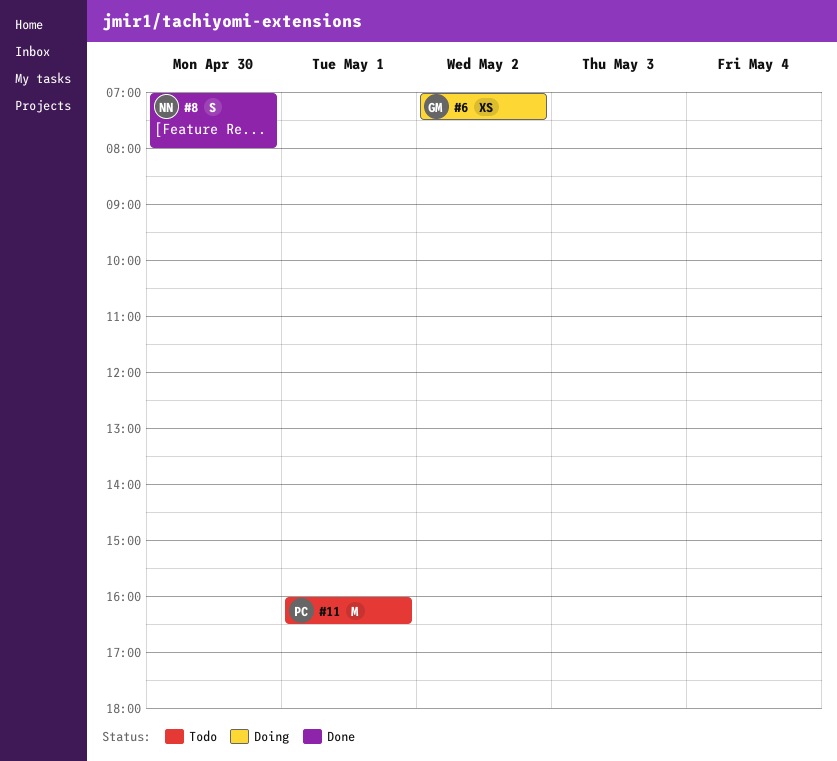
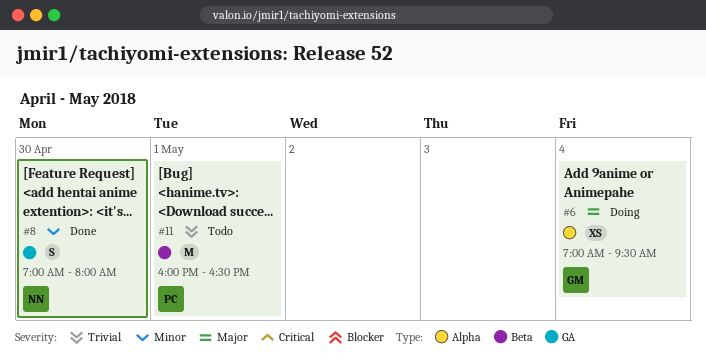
#6, day: May 2 -> May 4
#6, ends: 07:30 -> 09:30

